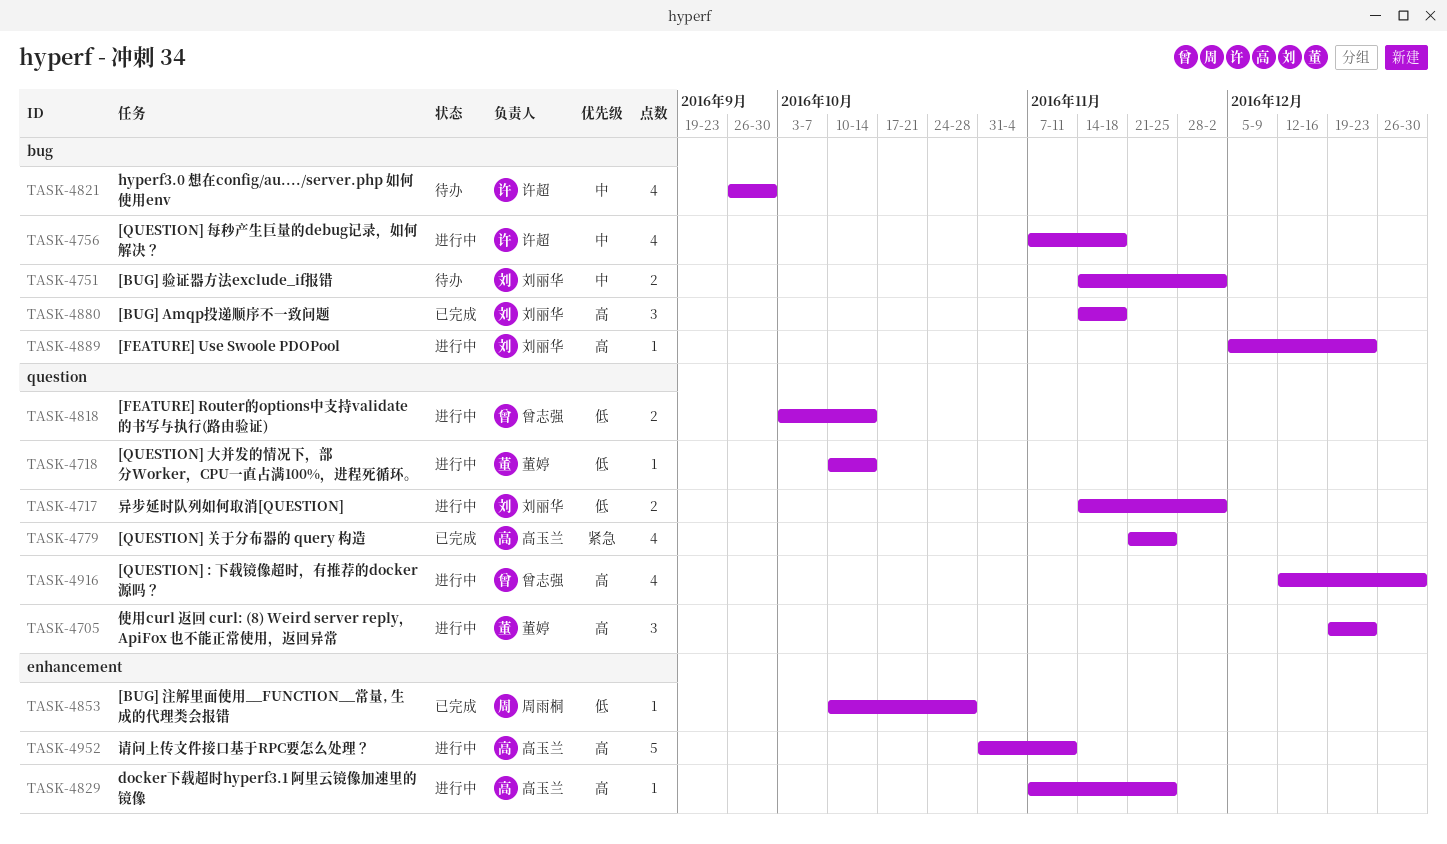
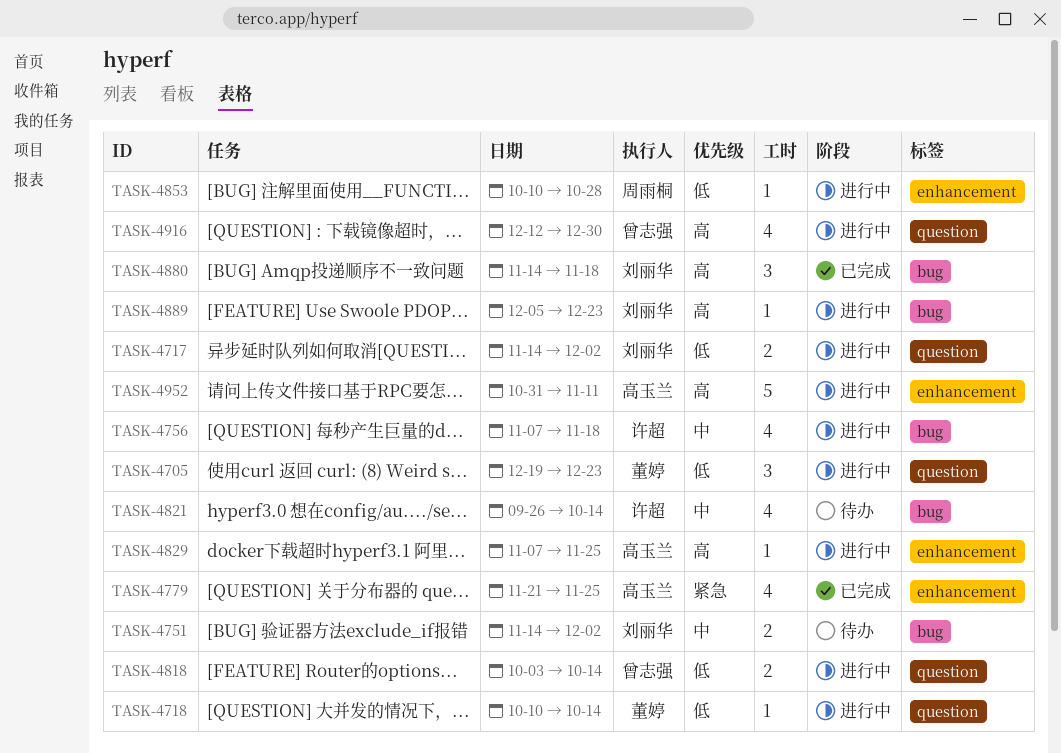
TASK-4705, priority: 高 -> 低
TASK-4779, label: question -> enhancement
TASK-4821, due: Sep 30 -> Oct 14
TASK-4853, status: 已完成 -> 进行中

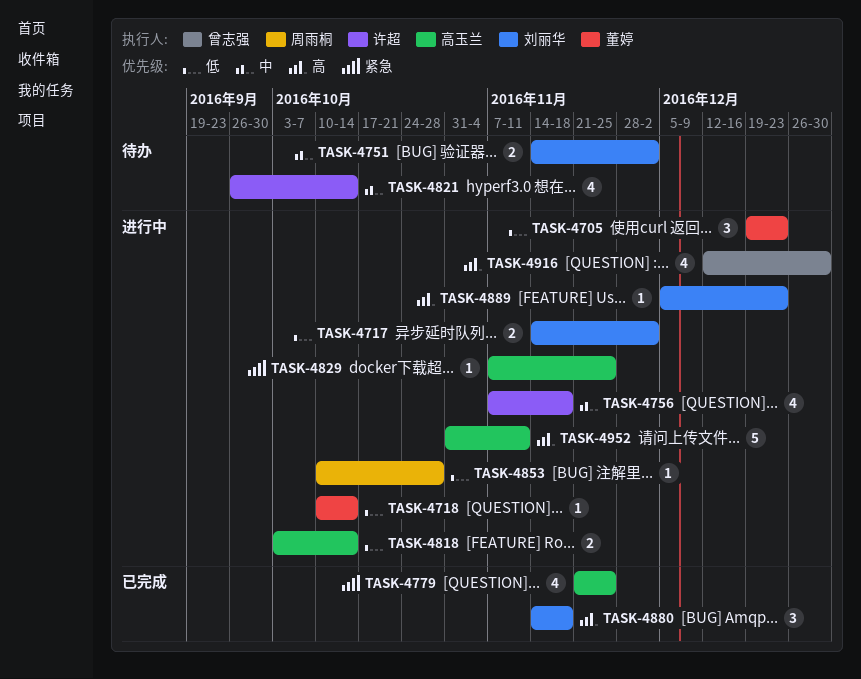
TASK-4818, owner: 曾志强 -> 高玉兰
TASK-4829, priority: 高 -> 紧急

